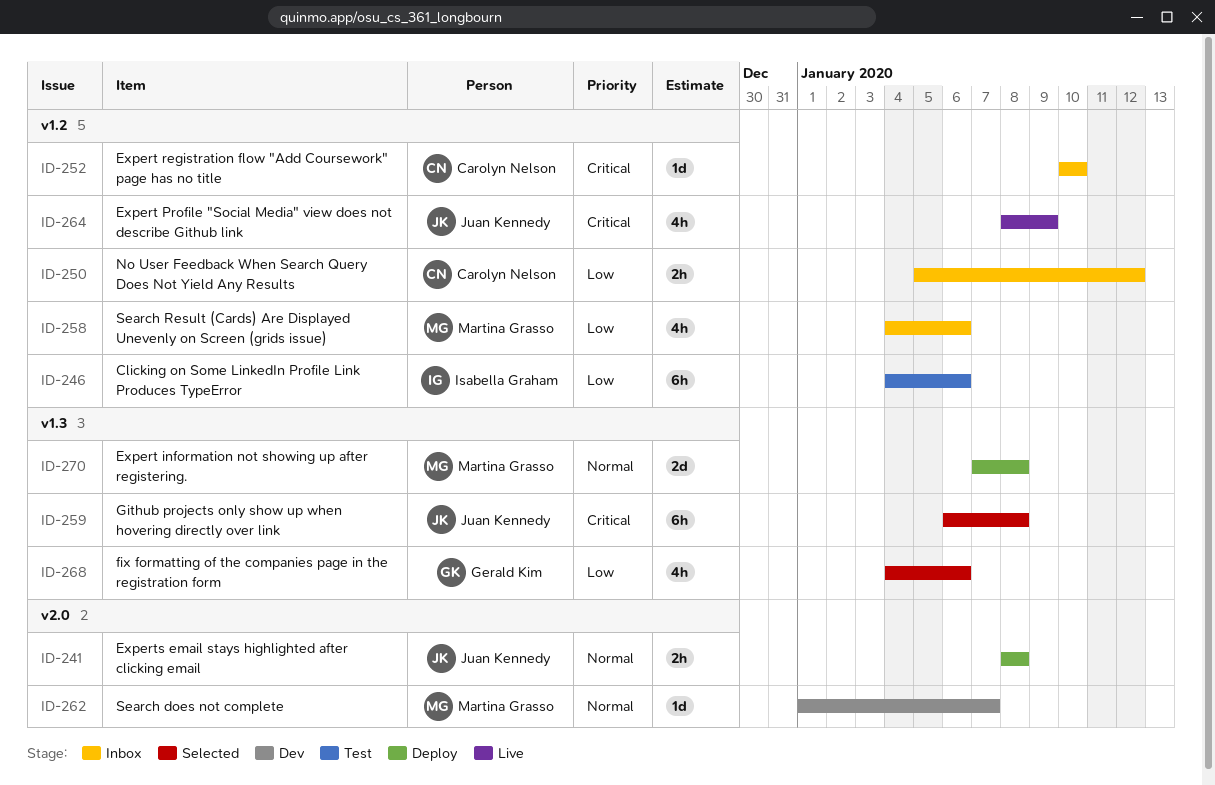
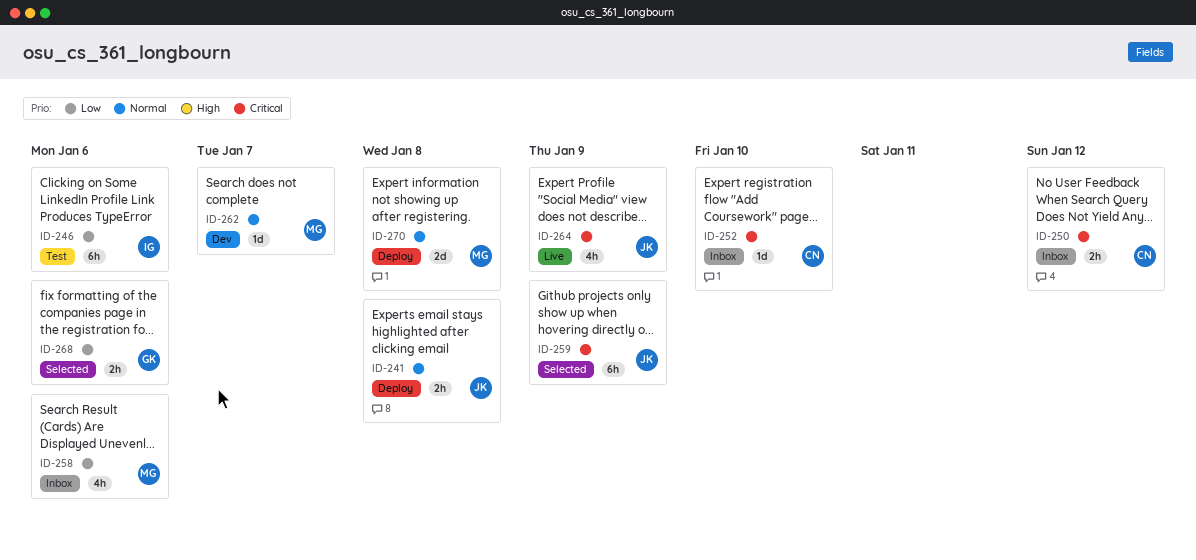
ID-250, priority: Low -> Critical
ID-259, due: Jan 8 -> Jan 9
ID-268, estimate: 4h -> 2h

